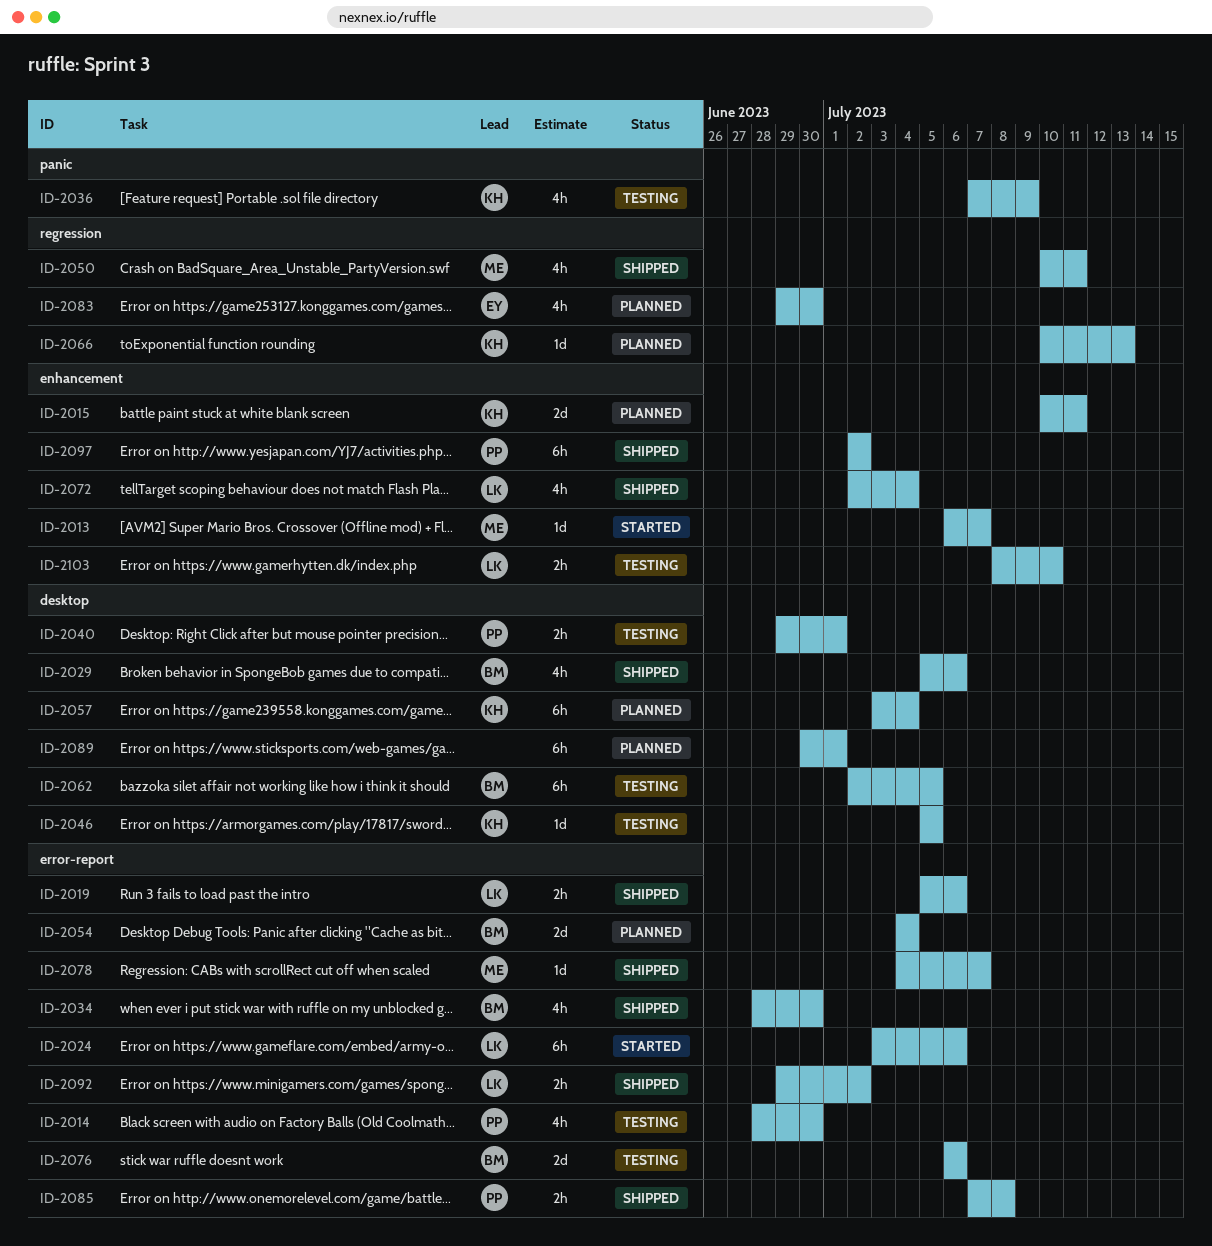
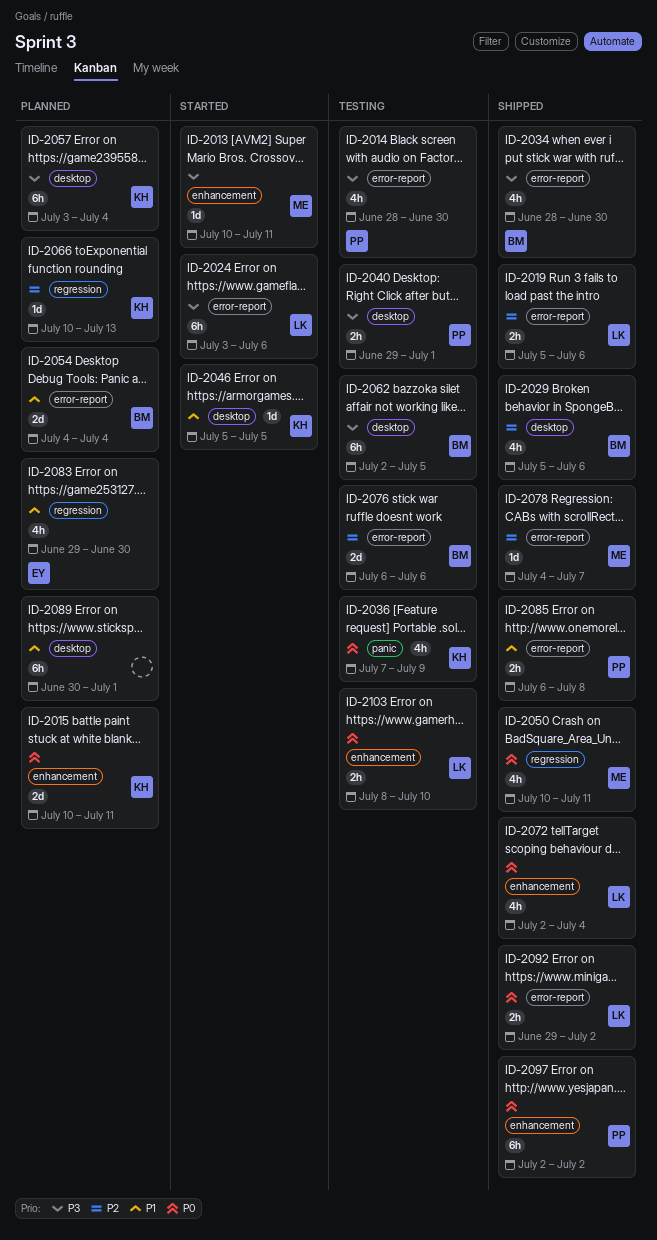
ID-2013, start: Jul 6 -> Jul 10
ID-2013, due: Jul 7 -> Jul 11
ID-2046, status: Testing -> Started
ID-2085, start: Jul 7 -> Jul 6

